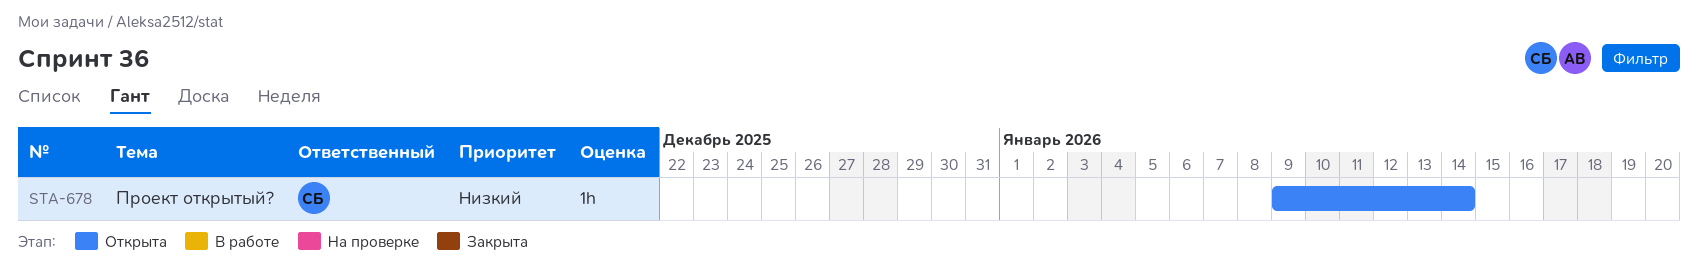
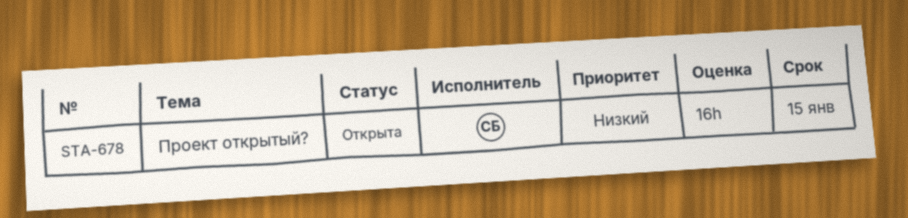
STA-678, estimate: 1h -> 16h
STA-678, due: Jan 14 -> Jan 15

